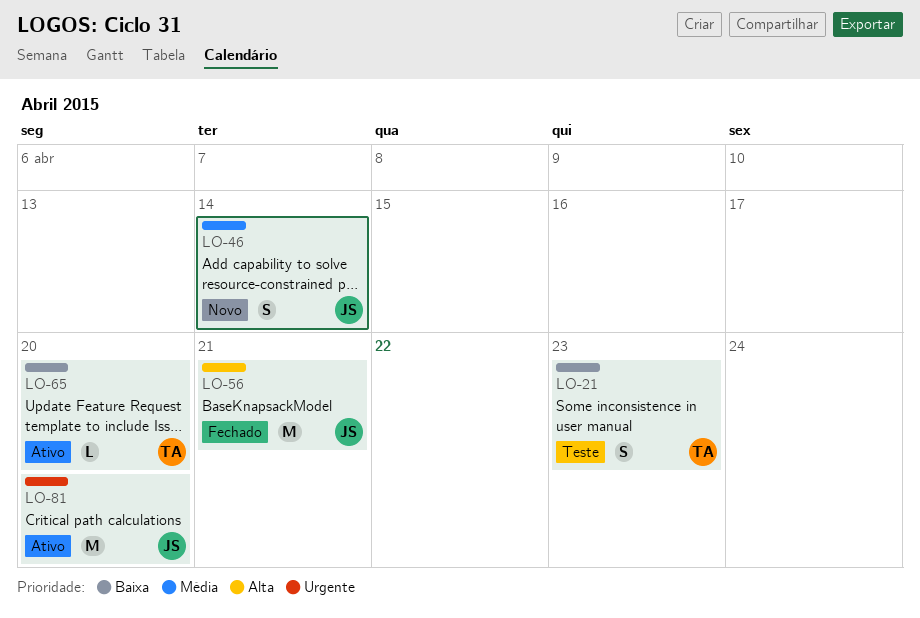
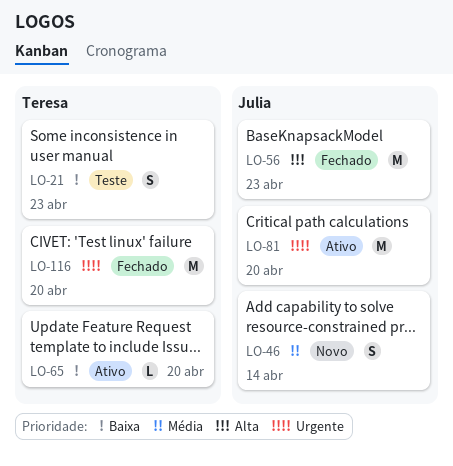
LO-56, due: Apr 21 -> Apr 23
LO-116: none -> present

